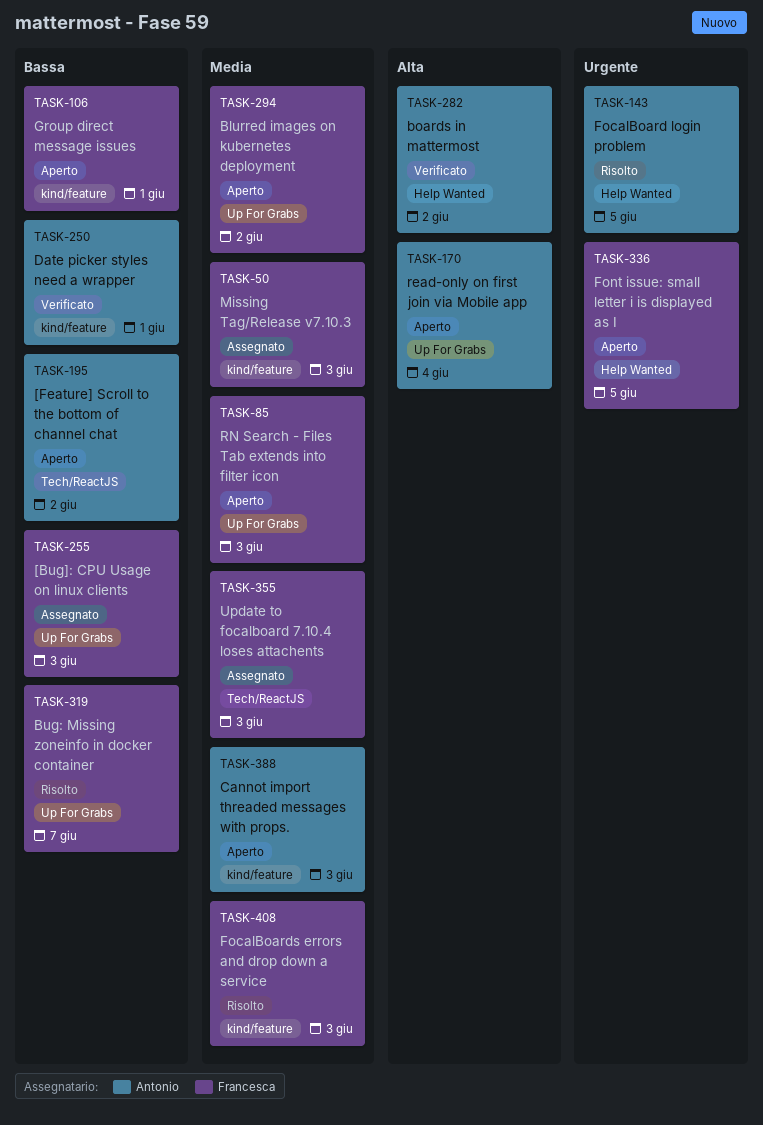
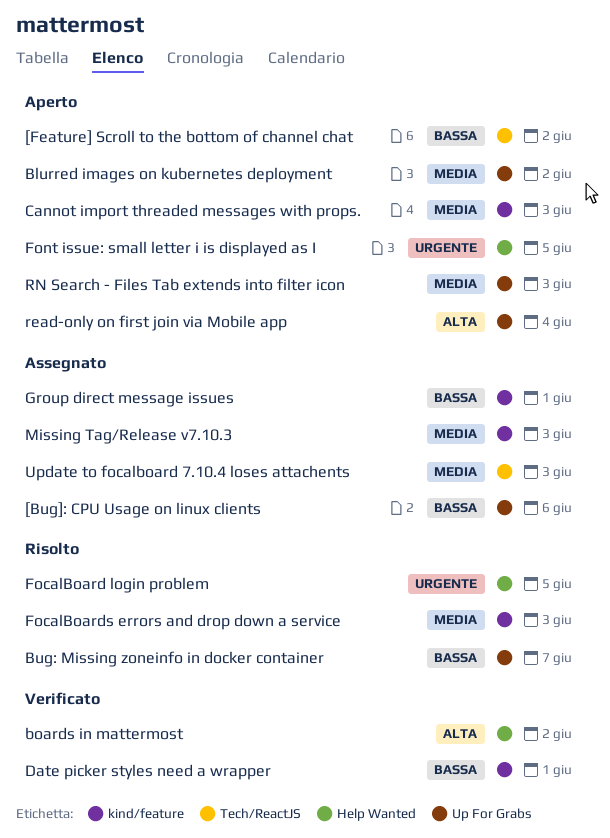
[Bug]: CPU Usage on linux clients, due: Jun 3 -> Jun 6
Group direct message issues, status: Aperto -> Assegnato

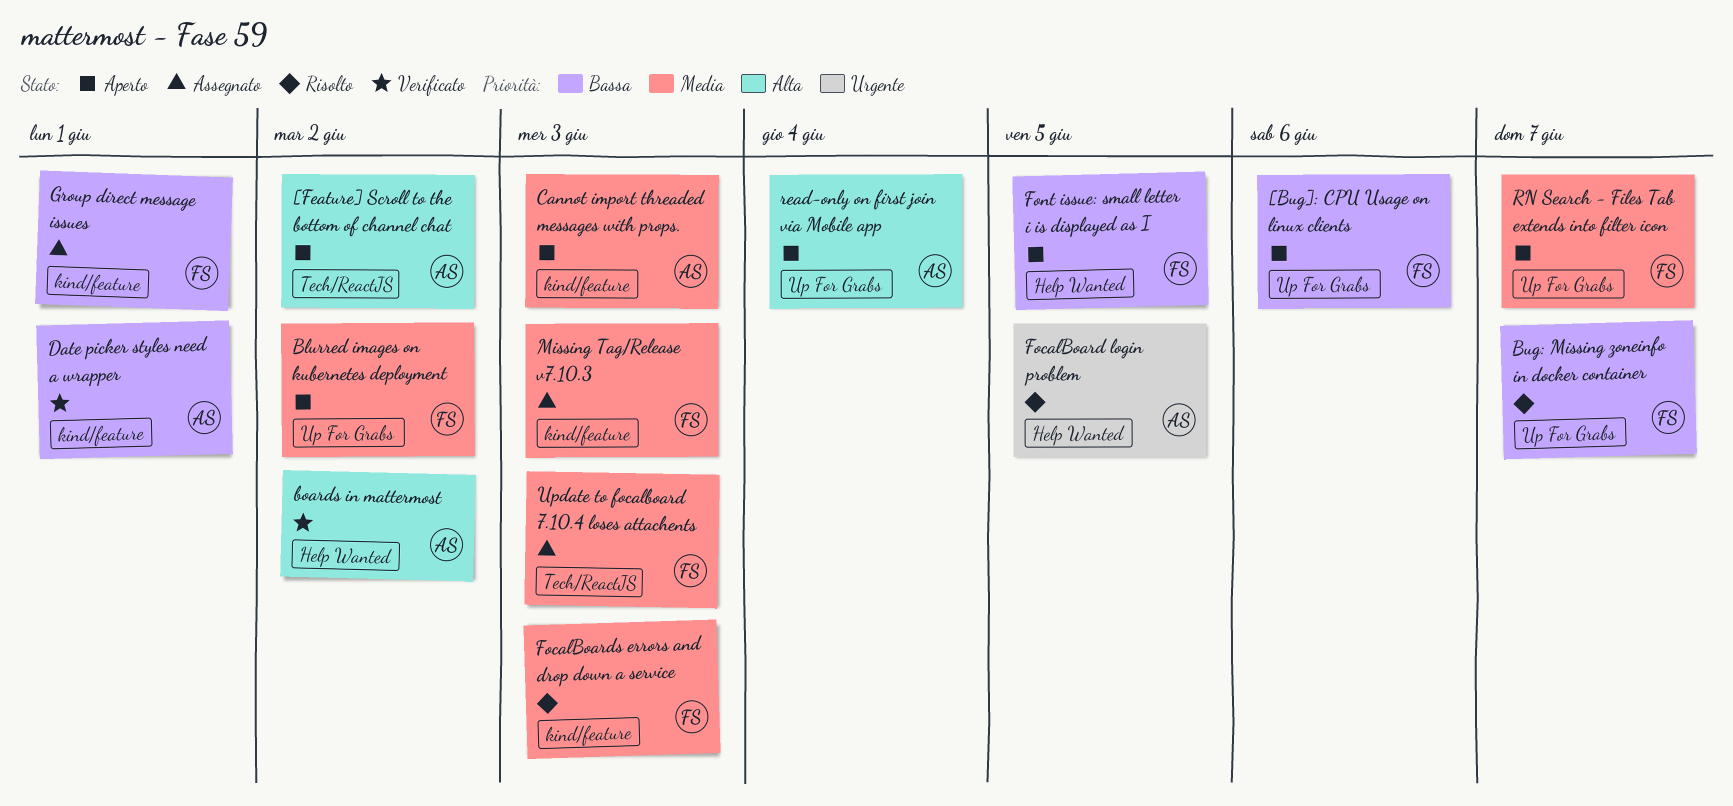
[Bug]: CPU Usage on linux clients, status: Assegnato -> Aperto
[Feature] Scroll to the bottom of channel chat, priority: Bassa -> Alta
Font issue: small letter i is displayed as I, priority: Urgente -> Bassa
RN Search - Files Tab extends into filter icon, due: Jun 3 -> Jun 7

